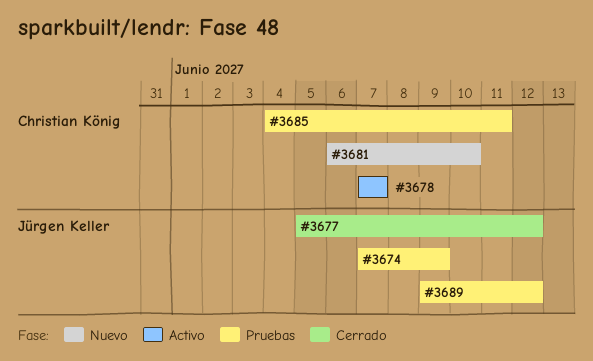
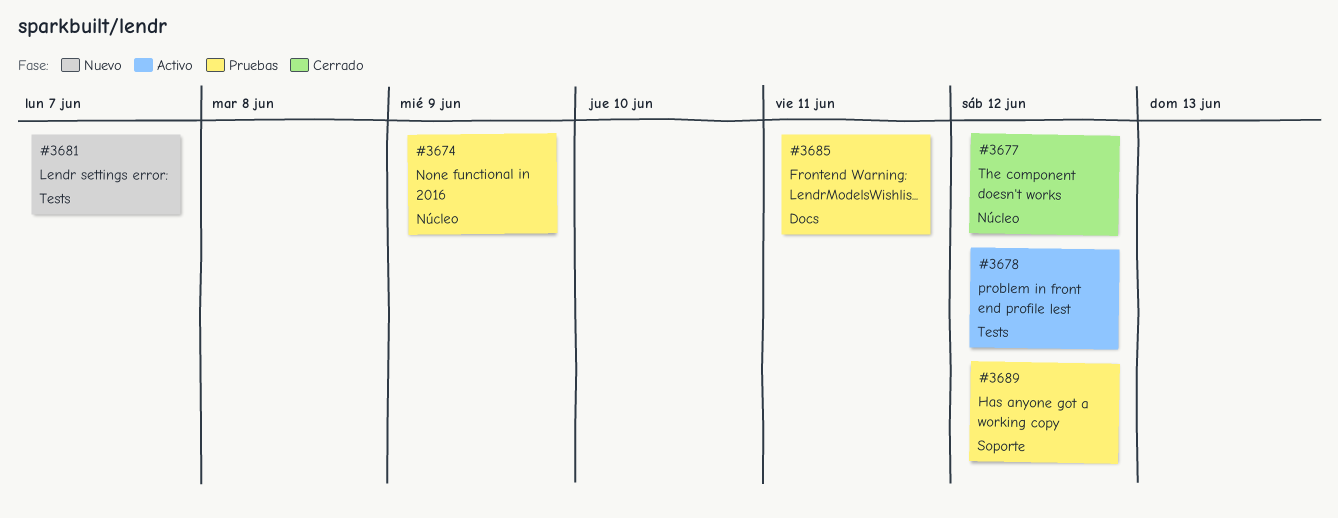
#3678, due: Jun 7 -> Jun 12
#3681, due: Jun 10 -> Jun 7

